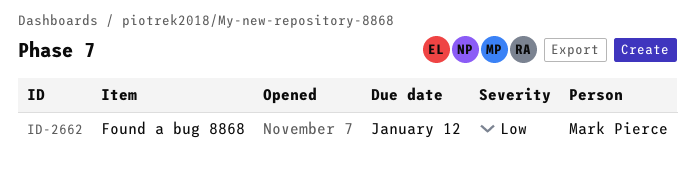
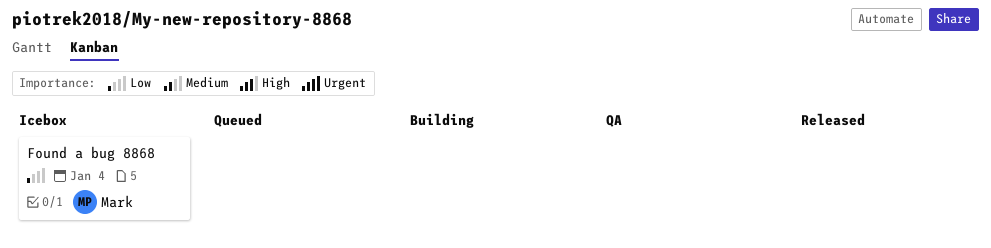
Found a bug 8868, due: Jan 12 -> Jan 4

